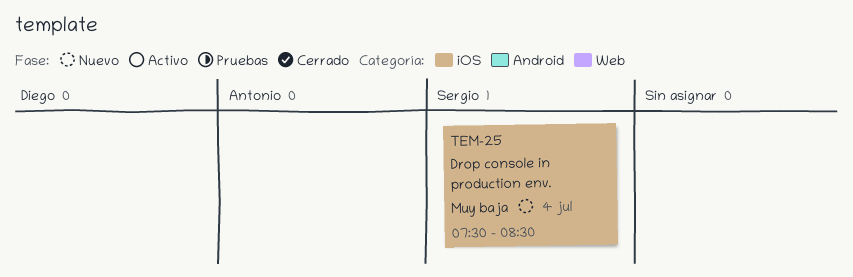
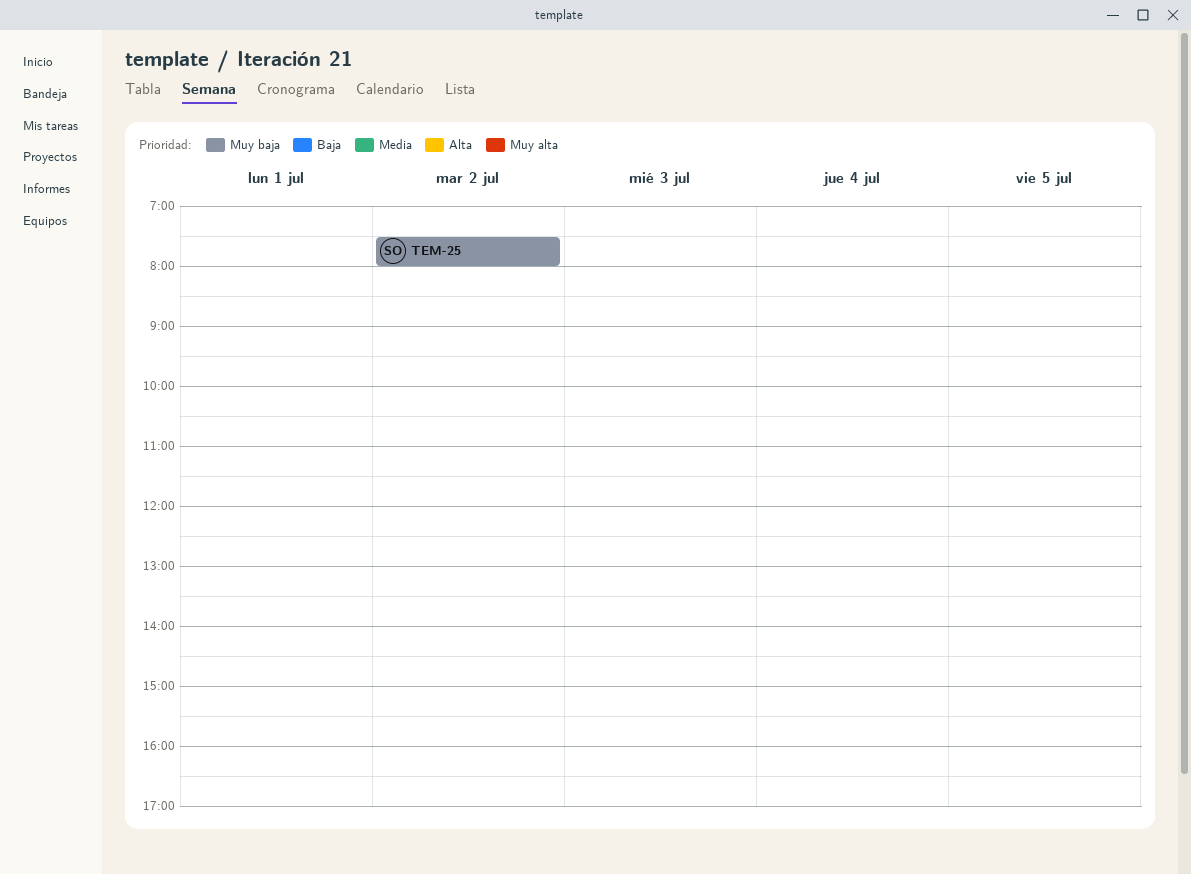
TEM-25, day: Jul 4 -> Jul 2
TEM-25, ends: 08:30 -> 08:00

